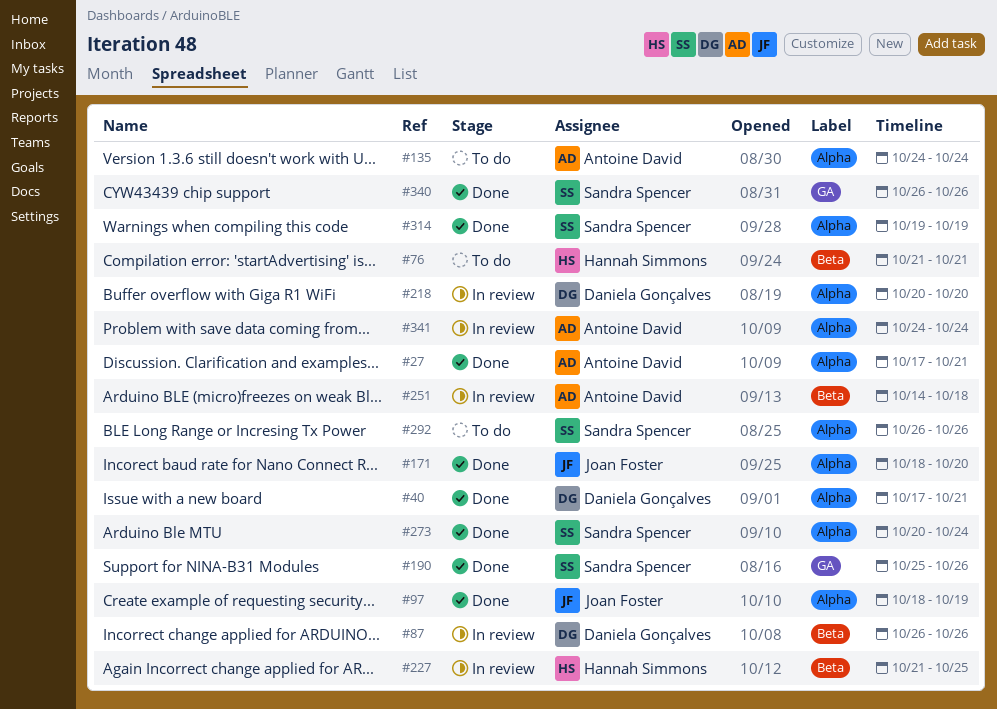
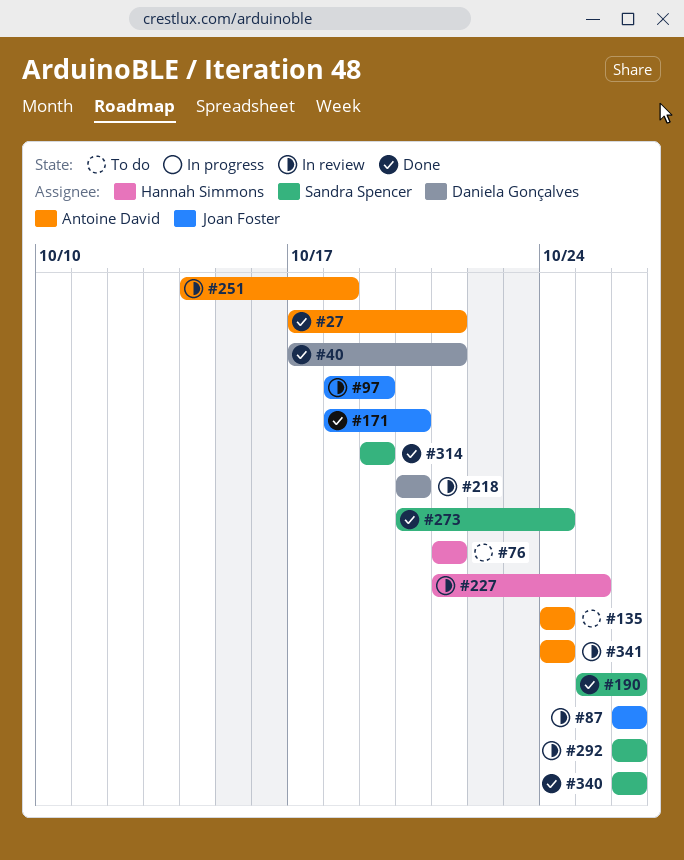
#87, owner: Daniela Gonçalves -> Joan Foster
#97, status: Done -> In review
#292, status: To do -> In review

